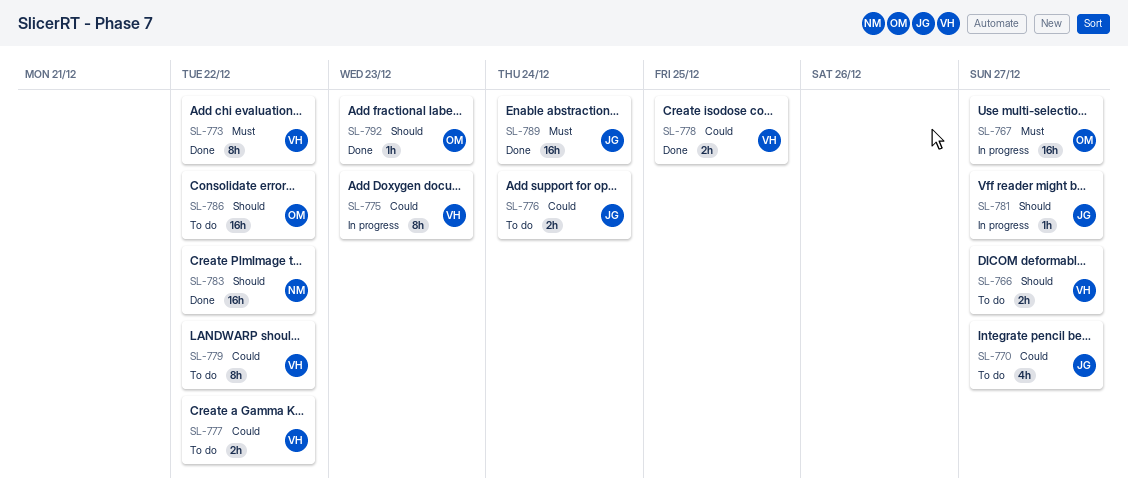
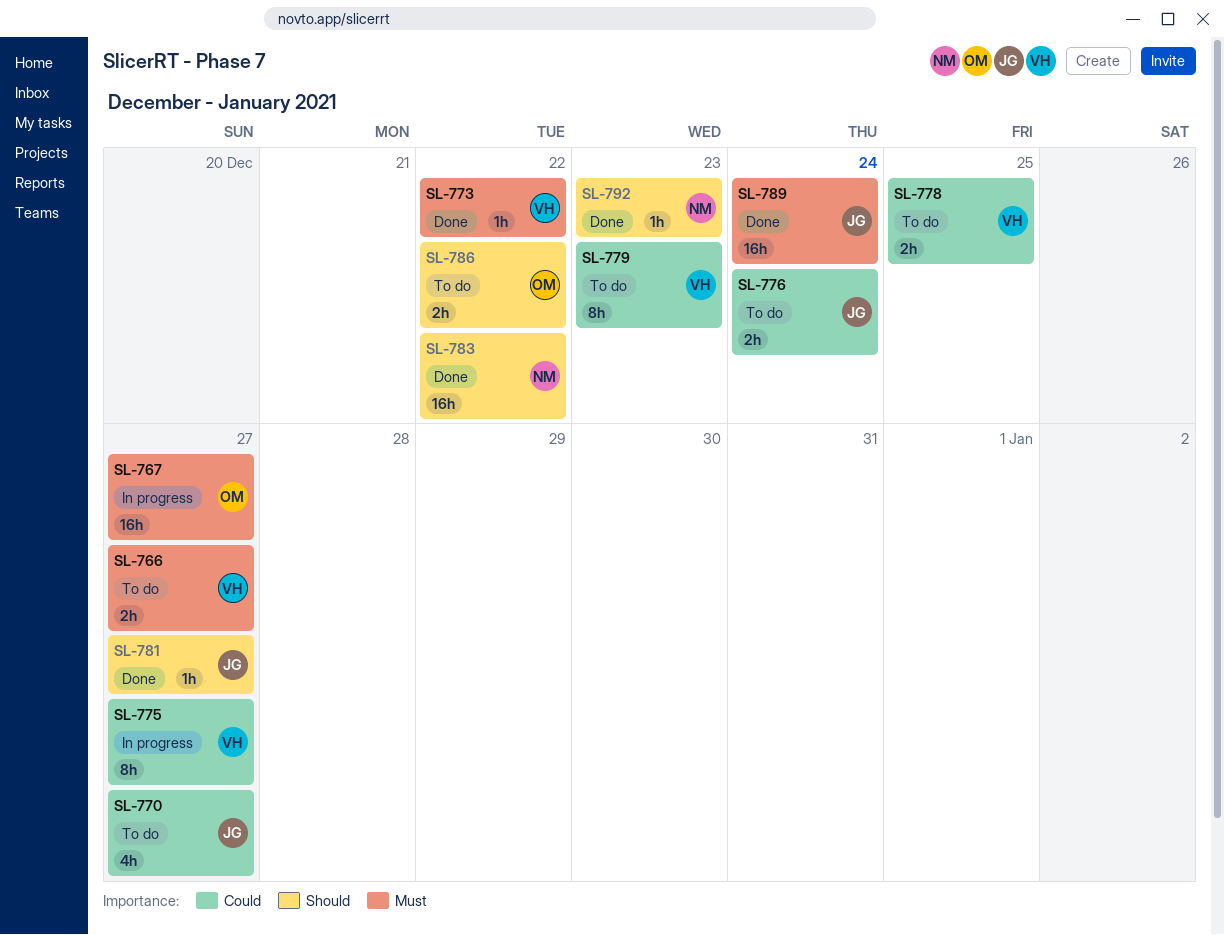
SL-766, priority: Should -> Must
SL-773, estimate: 8h -> 1h
SL-775, due: Dec 23 -> Dec 27
SL-777: present -> none
SL-778, status: Done -> To do
SL-779, due: Dec 22 -> Dec 23
SL-781, status: In progress -> Done
SL-786, estimate: 16h -> 2h
SL-792, owner: OM -> NM

